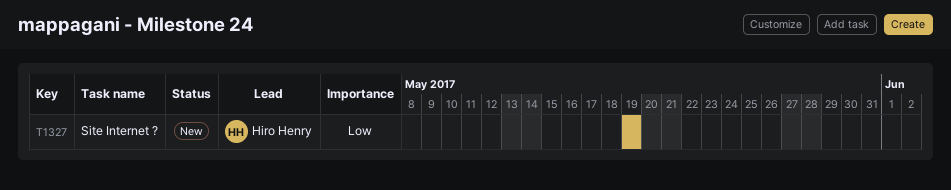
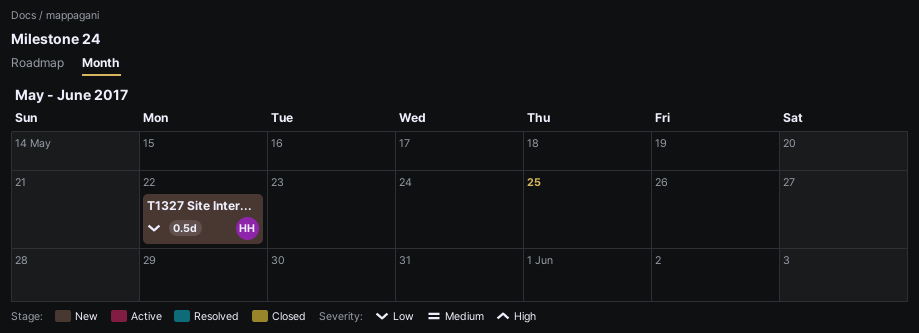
T1327, due: May 19 -> May 22

